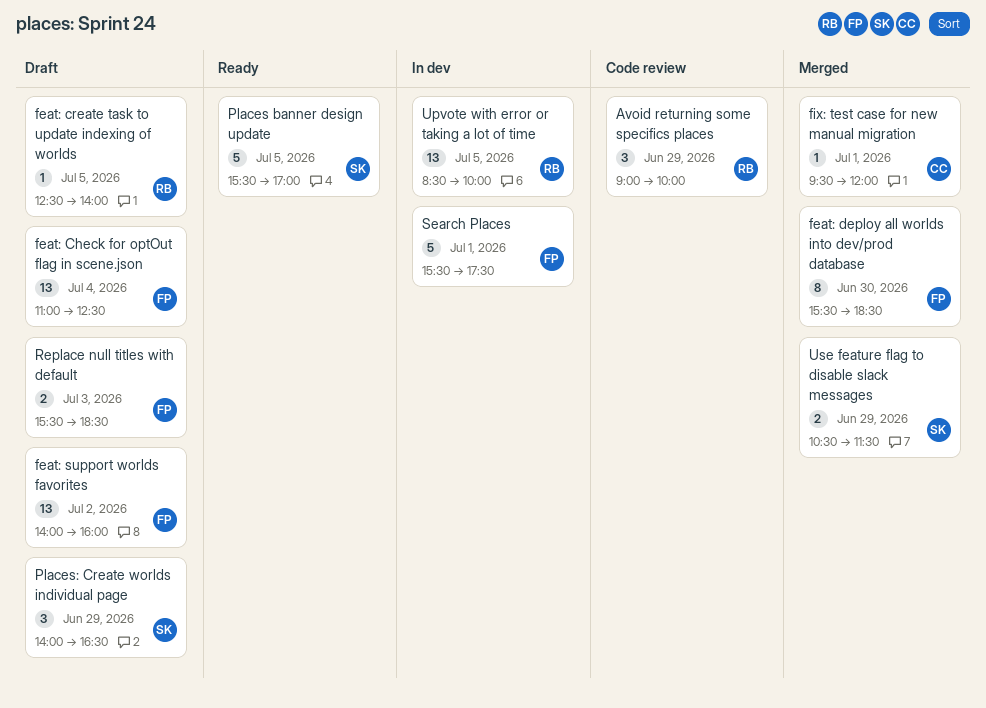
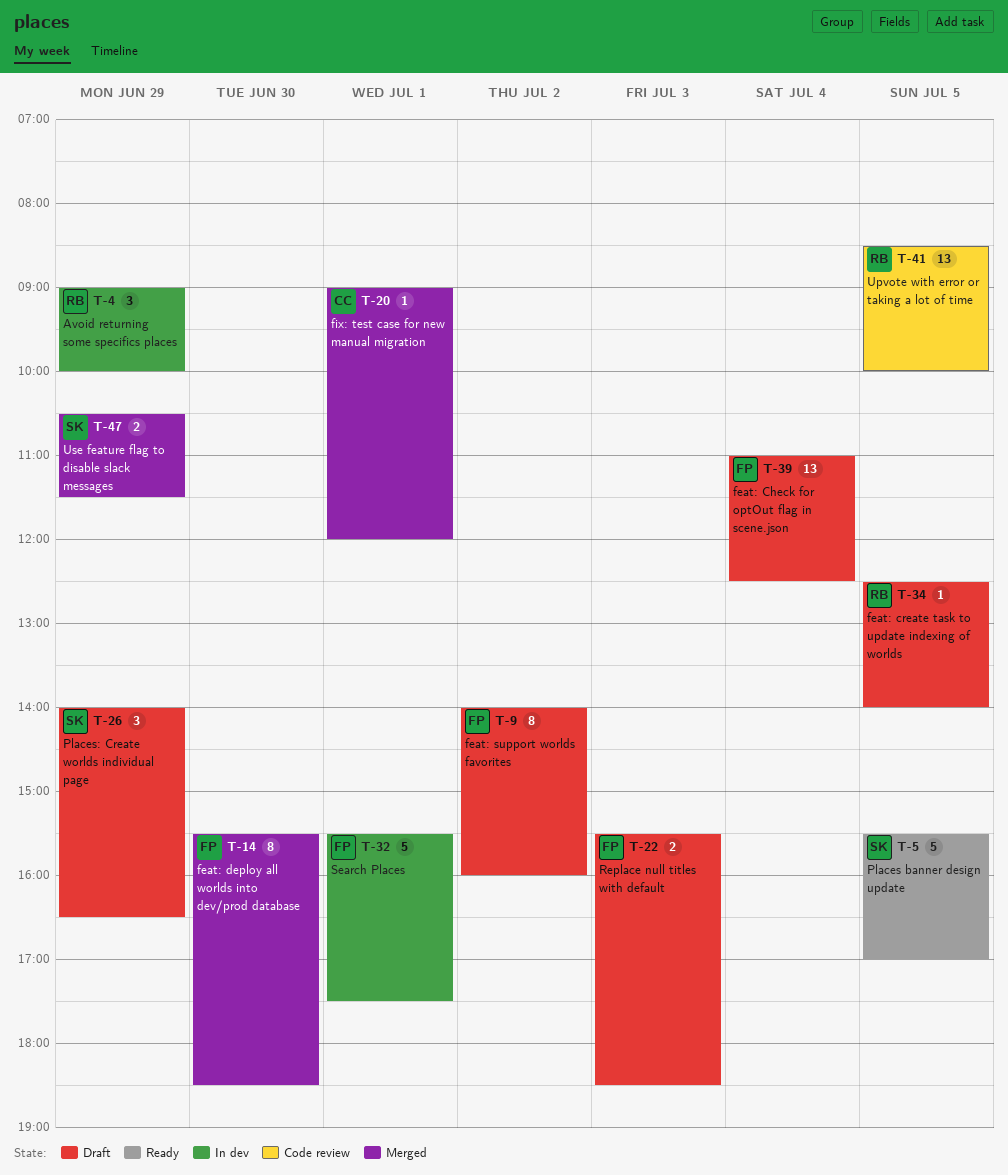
Avoid returning some specifics places, status: Code review -> In dev
feat: support worlds favorites, estimate: 13 -> 8
fix: test case for new manual migration, begins: 09:30 -> 09:00
Upvote with error or taking a lot of time, status: In dev -> Code review

